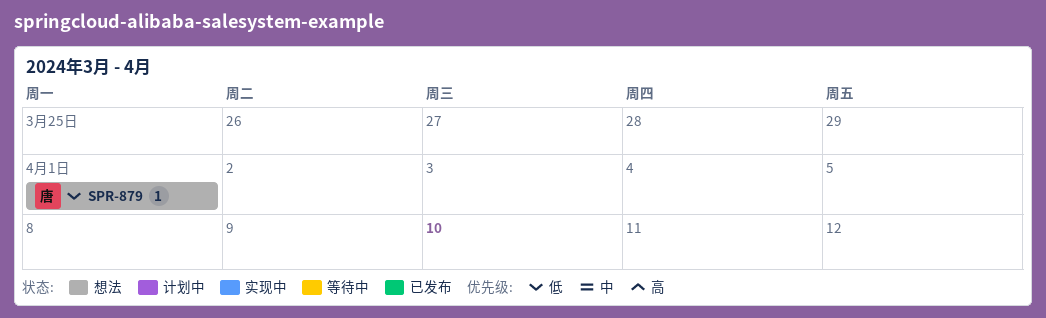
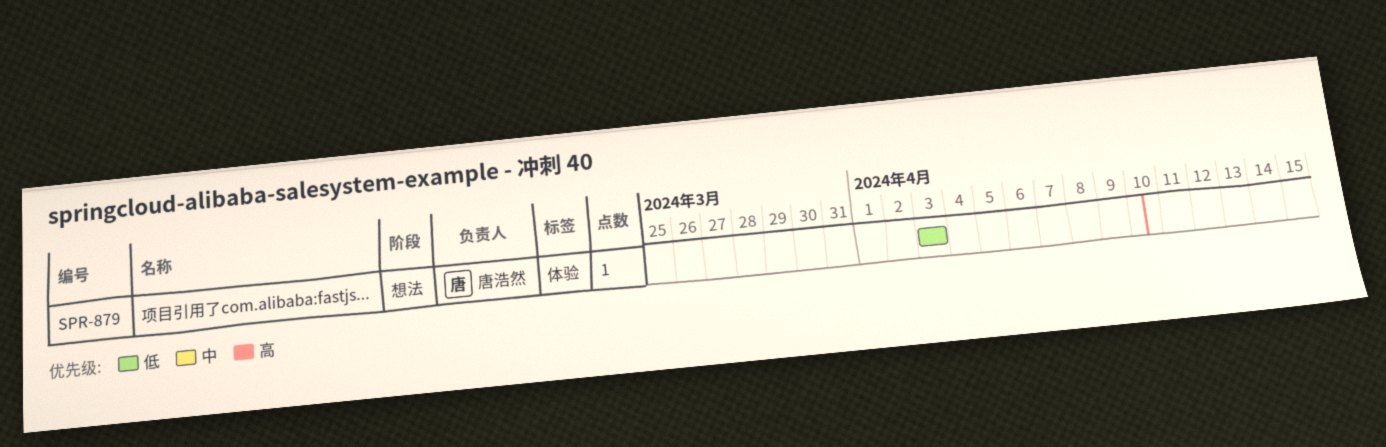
SPR-879, start: Apr 1 -> Apr 3
SPR-879, due: Apr 1 -> Apr 3

